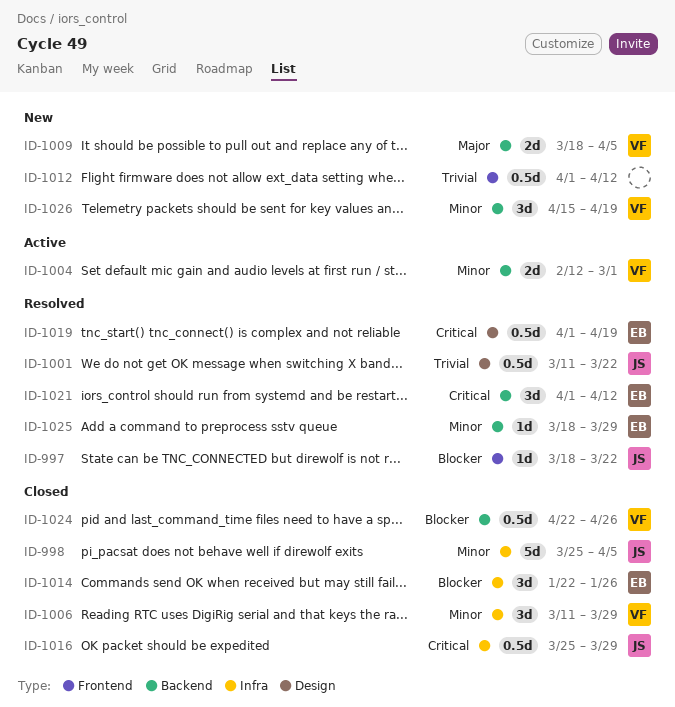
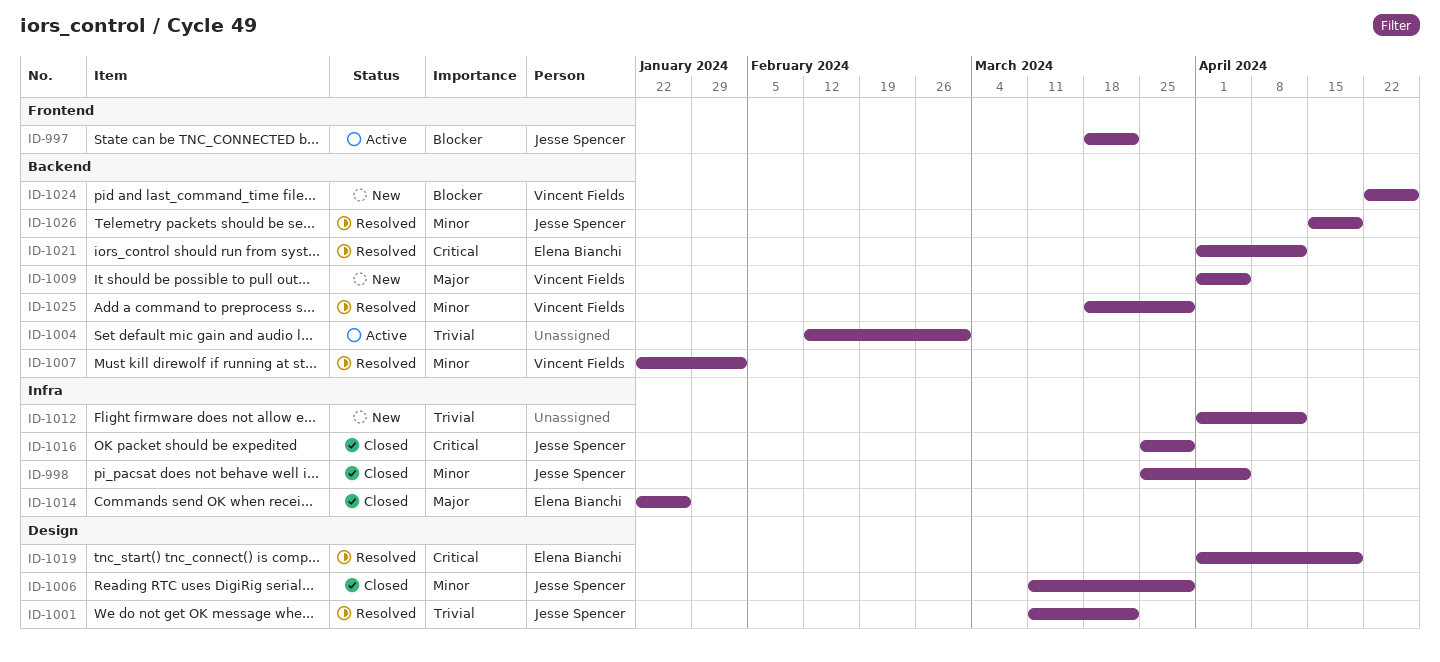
ID-997, status: Resolved -> Active
ID-1004, owner: Vincent Fields -> none
ID-1004, priority: Minor -> Trivial
ID-1006, owner: Vincent Fields -> Jesse Spencer
ID-1006, label: Infra -> Design
ID-1007: none -> present
ID-1009, start: Mar 18 -> Apr 1
ID-1012, label: Frontend -> Infra
ID-1014, priority: Blocker -> Major
ID-1024, status: Closed -> New
ID-1025, owner: Elena Bianchi -> Vincent Fields
ID-1026, status: New -> Resolved
ID-1026, owner: Vincent Fields -> Jesse Spencer

